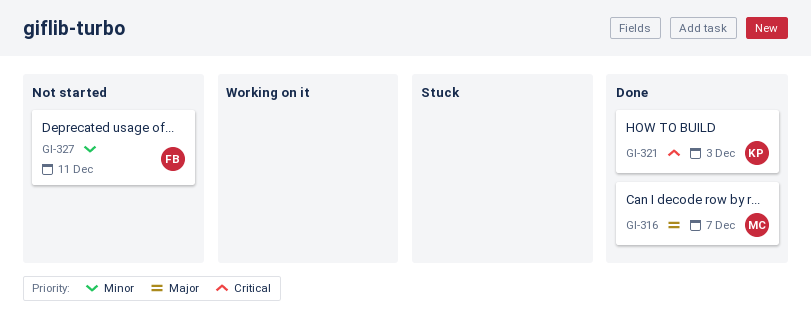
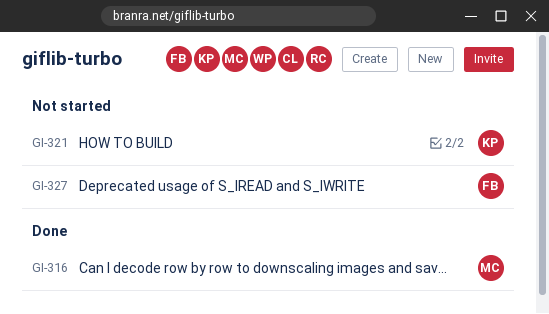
GI-321, status: Done -> Not started

